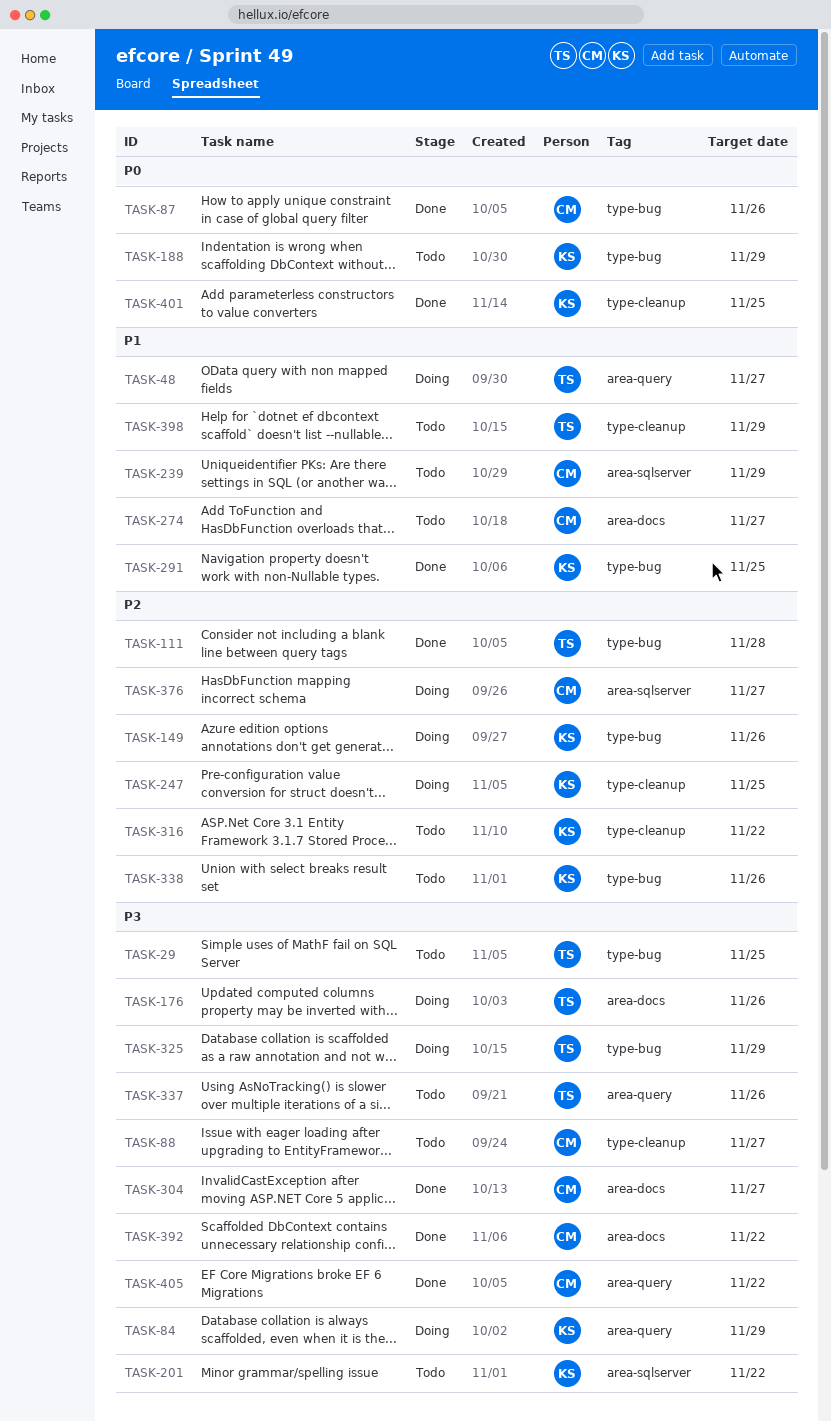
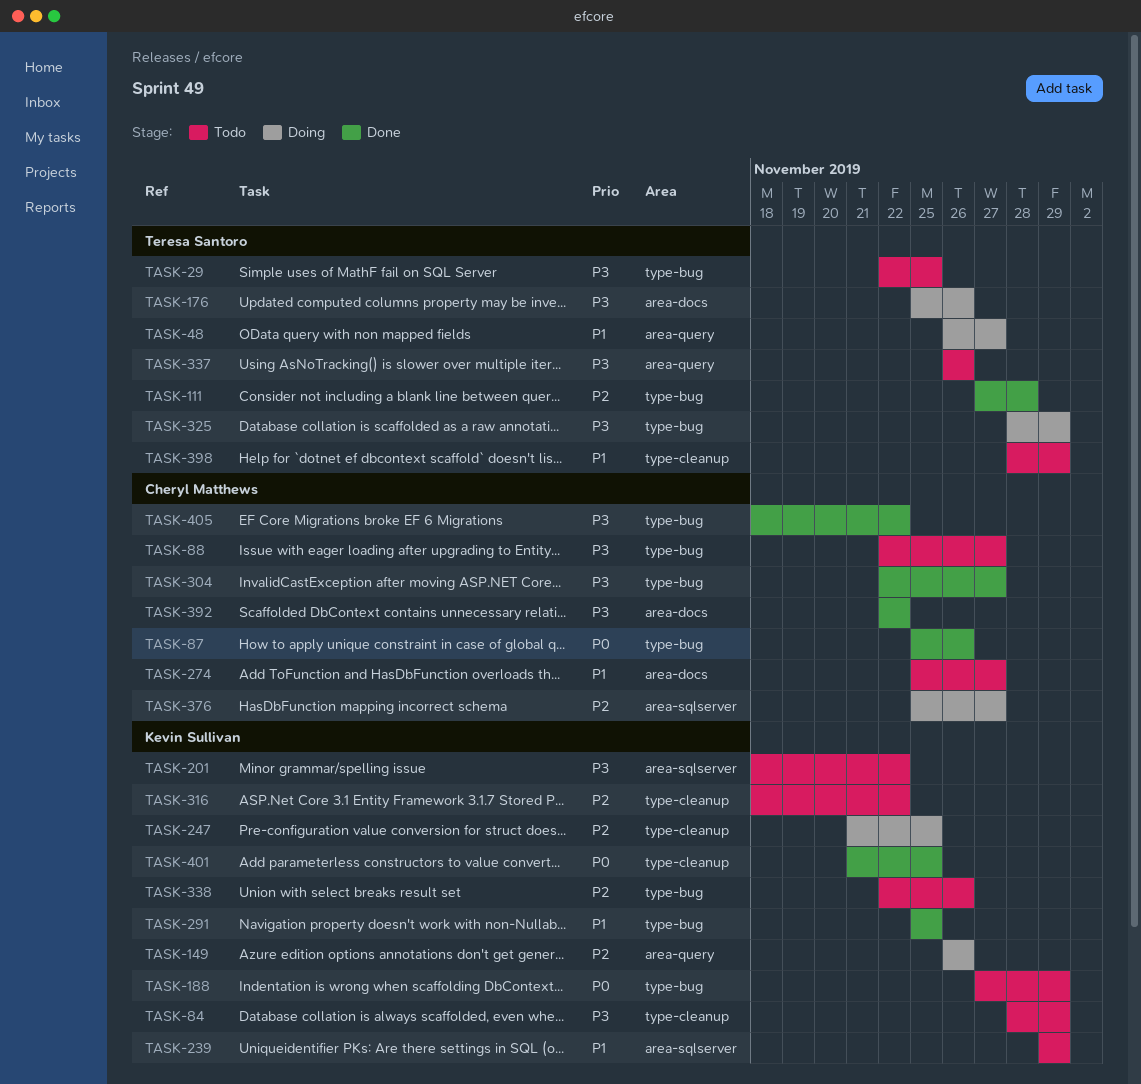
TASK-84, status: Doing -> Todo
TASK-84, label: area-query -> type-cleanup
TASK-88, label: type-cleanup -> type-bug
TASK-149, label: type-bug -> area-query
TASK-239, owner: Cheryl Matthews -> Kevin Sullivan
TASK-304, label: area-docs -> type-bug
TASK-405, label: area-query -> type-bug

